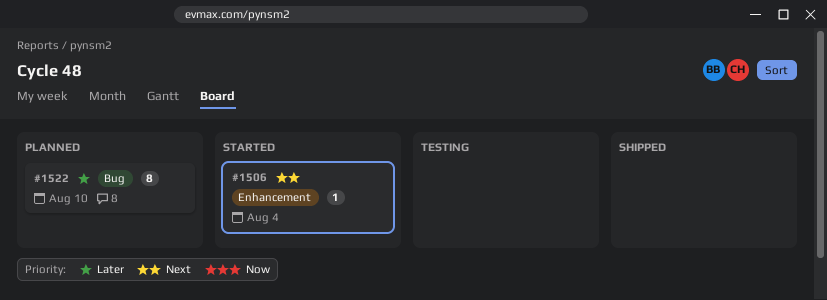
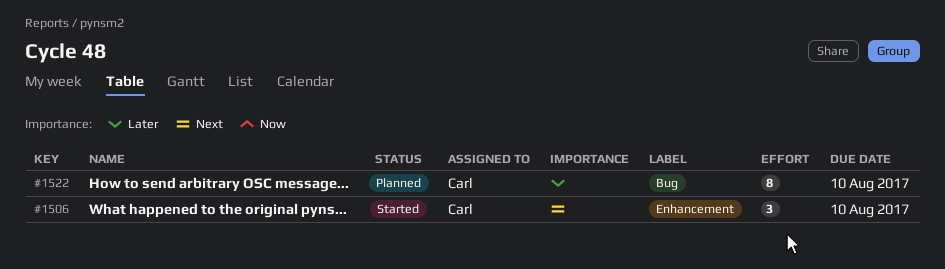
#1506, estimate: 1 -> 3
#1506, due: Aug 4 -> Aug 10

